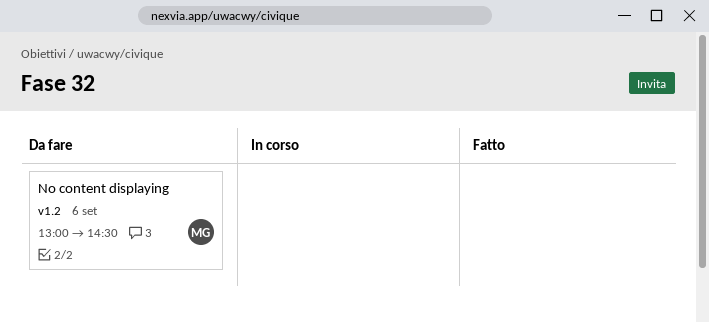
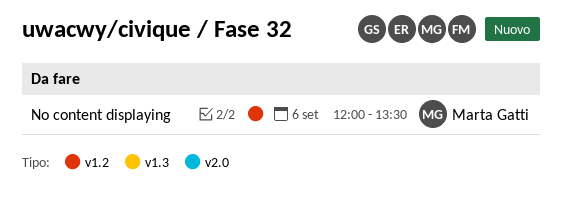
No content displaying, begins: 13:00 -> 12:00
No content displaying, ends: 14:30 -> 13:30

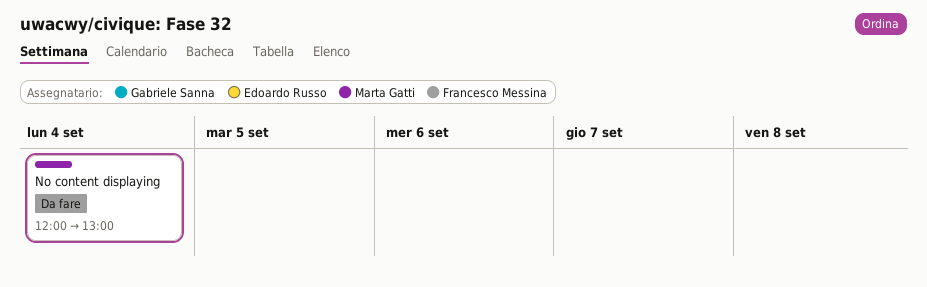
No content displaying, day: Sep 6 -> Sep 4
No content displaying, ends: 13:30 -> 13:00

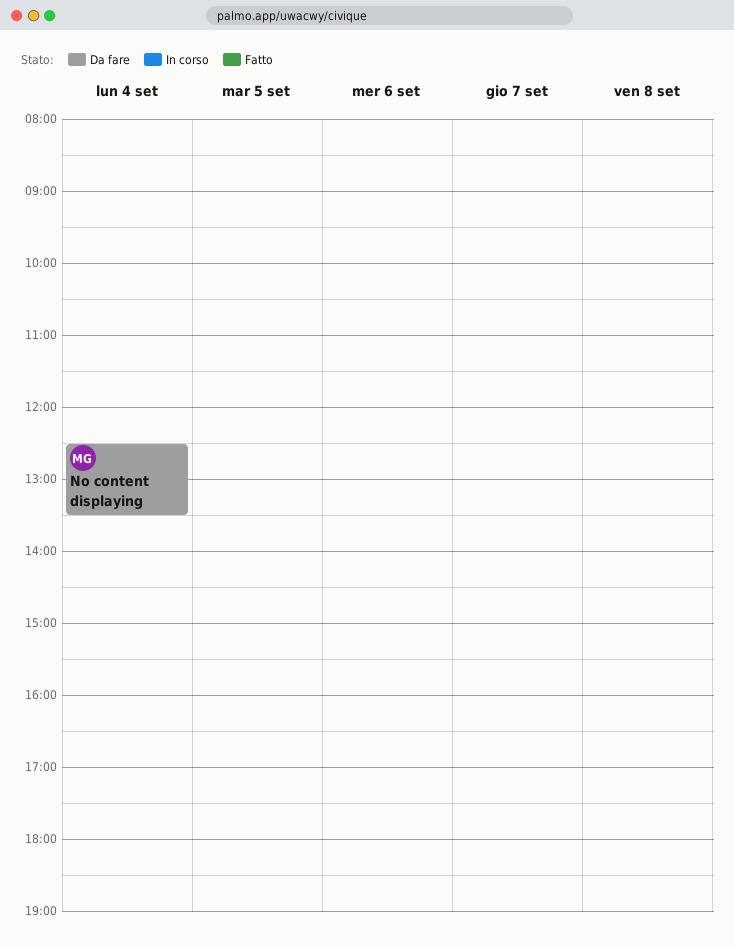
No content displaying, begins: 12:00 -> 12:30
No content displaying, ends: 13:00 -> 13:30

